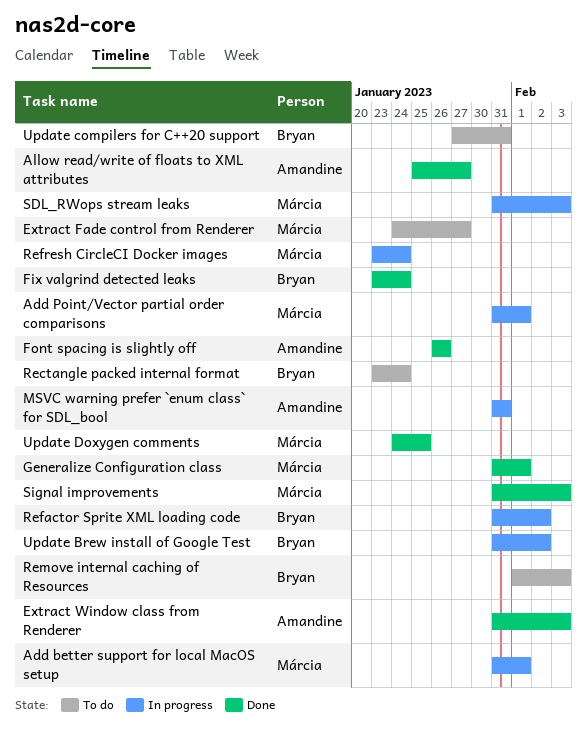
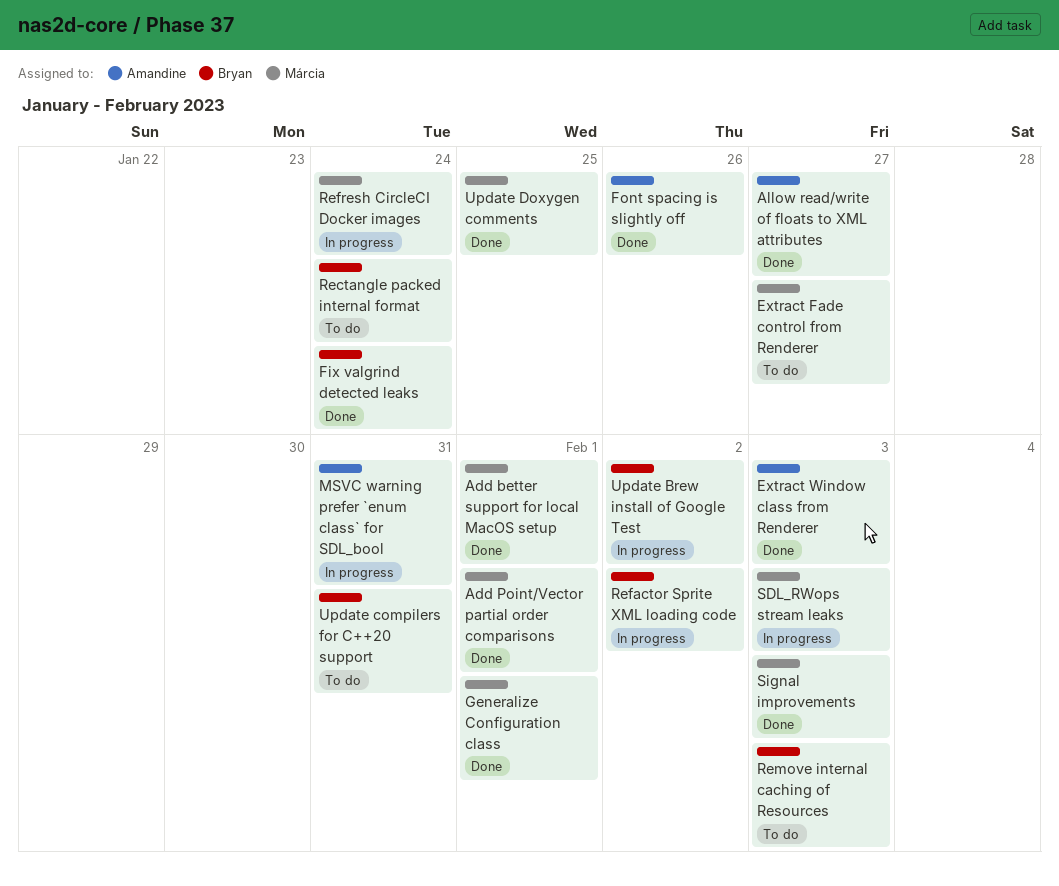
Add better support for local MacOS setup, status: In progress -> Done
Add Point/Vector partial order comparisons, status: In progress -> Done

